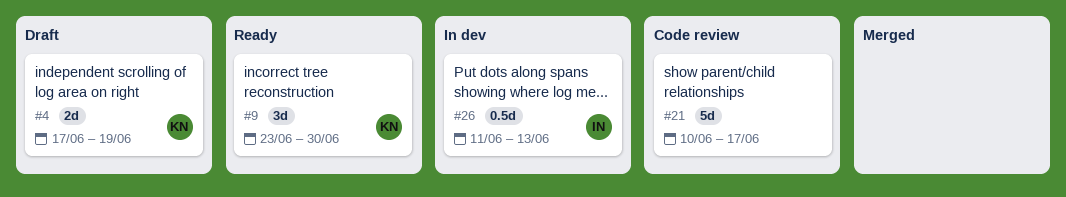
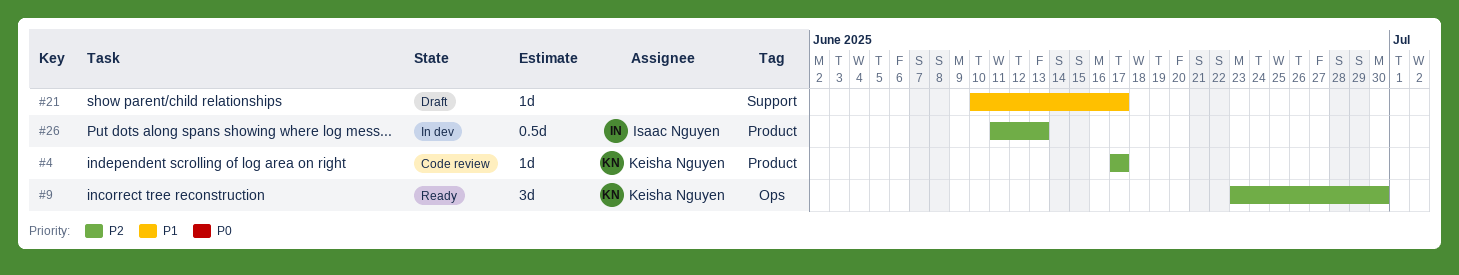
#4, status: Draft -> Code review
#4, estimate: 2d -> 1d
#4, due: Jun 19 -> Jun 17
#21, status: Code review -> Draft
#21, estimate: 5d -> 1d

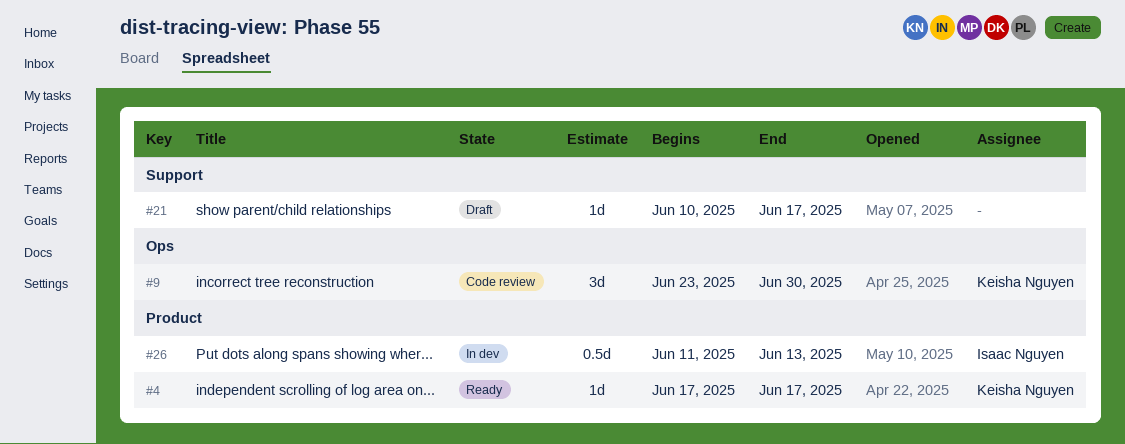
#4, status: Code review -> Ready
#9, status: Ready -> Code review

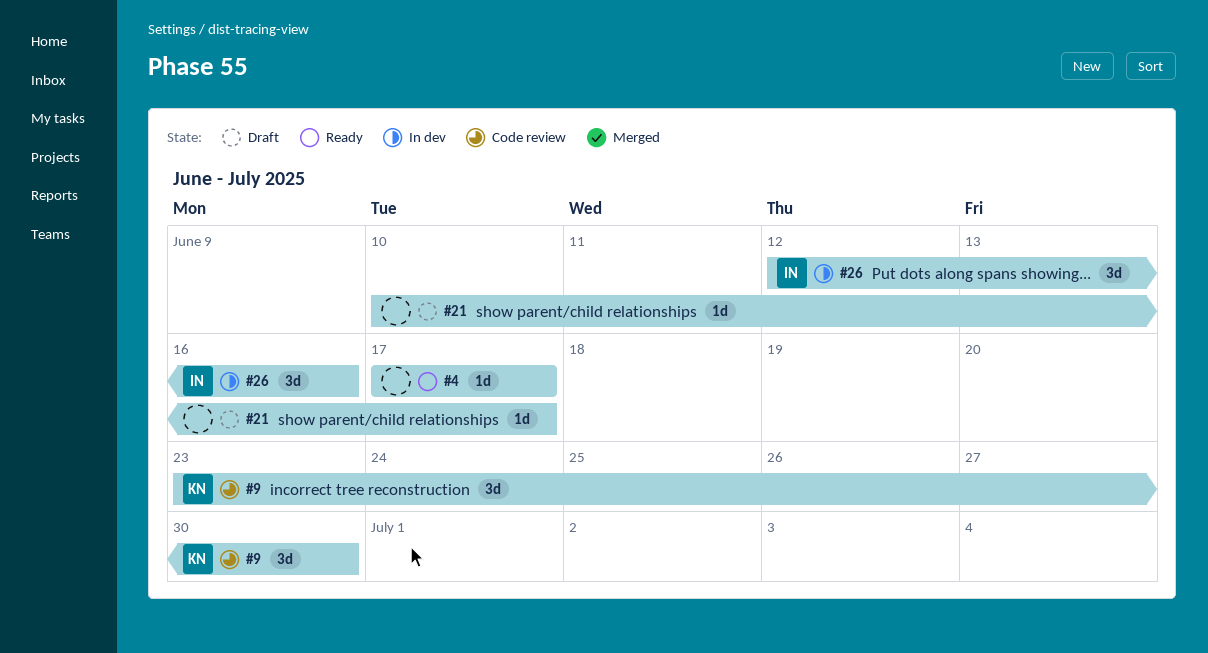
#4, owner: Keisha Nguyen -> none
#26, estimate: 0.5d -> 3d
#26, start: Jun 11 -> Jun 12
#26, due: Jun 13 -> Jun 16

